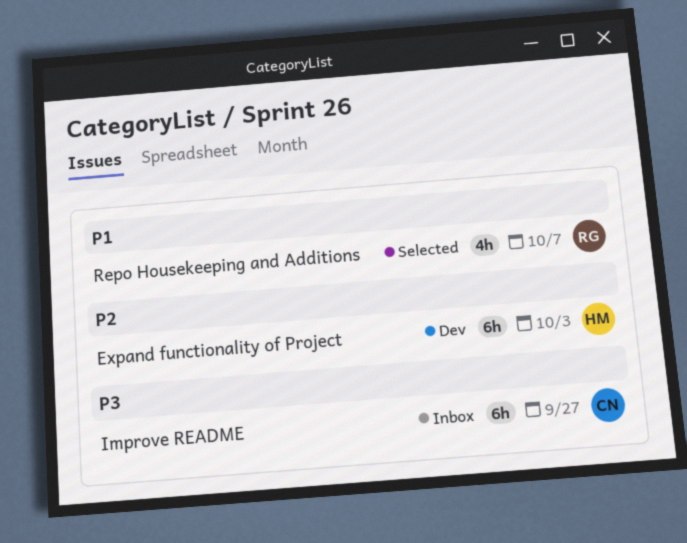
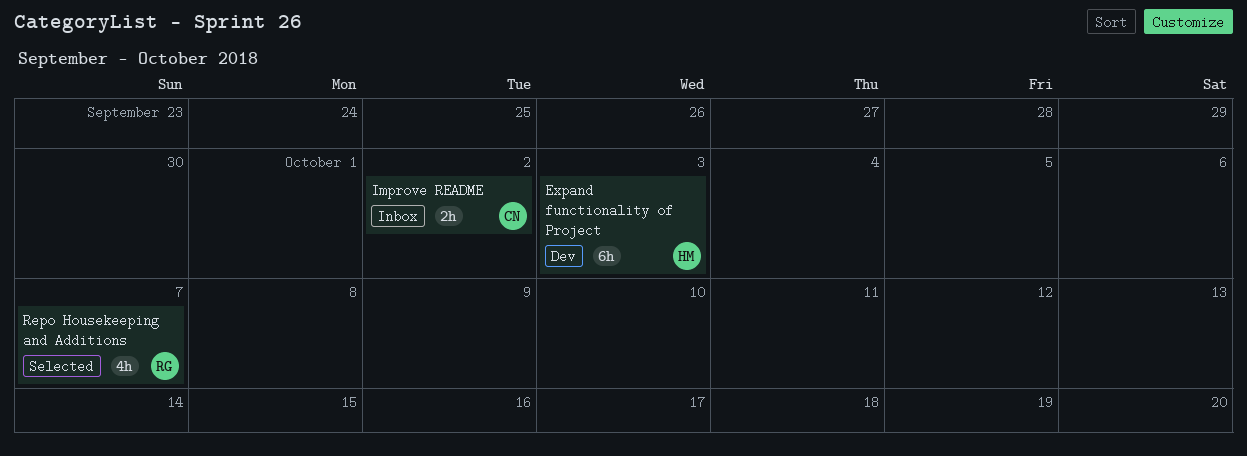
Improve README, estimate: 6h -> 2h
Improve README, due: Sep 27 -> Oct 2

